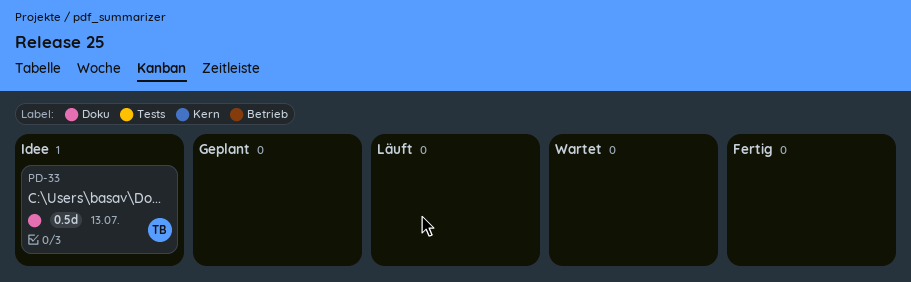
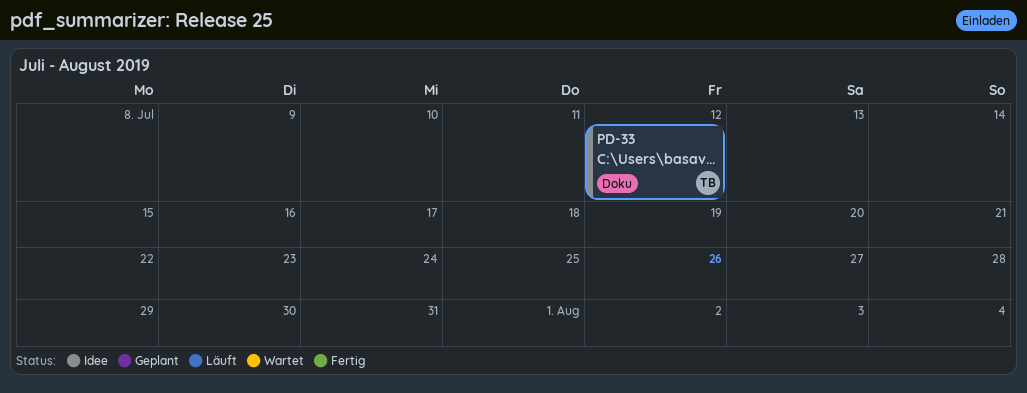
PD-33, due: Jul 13 -> Jul 12

